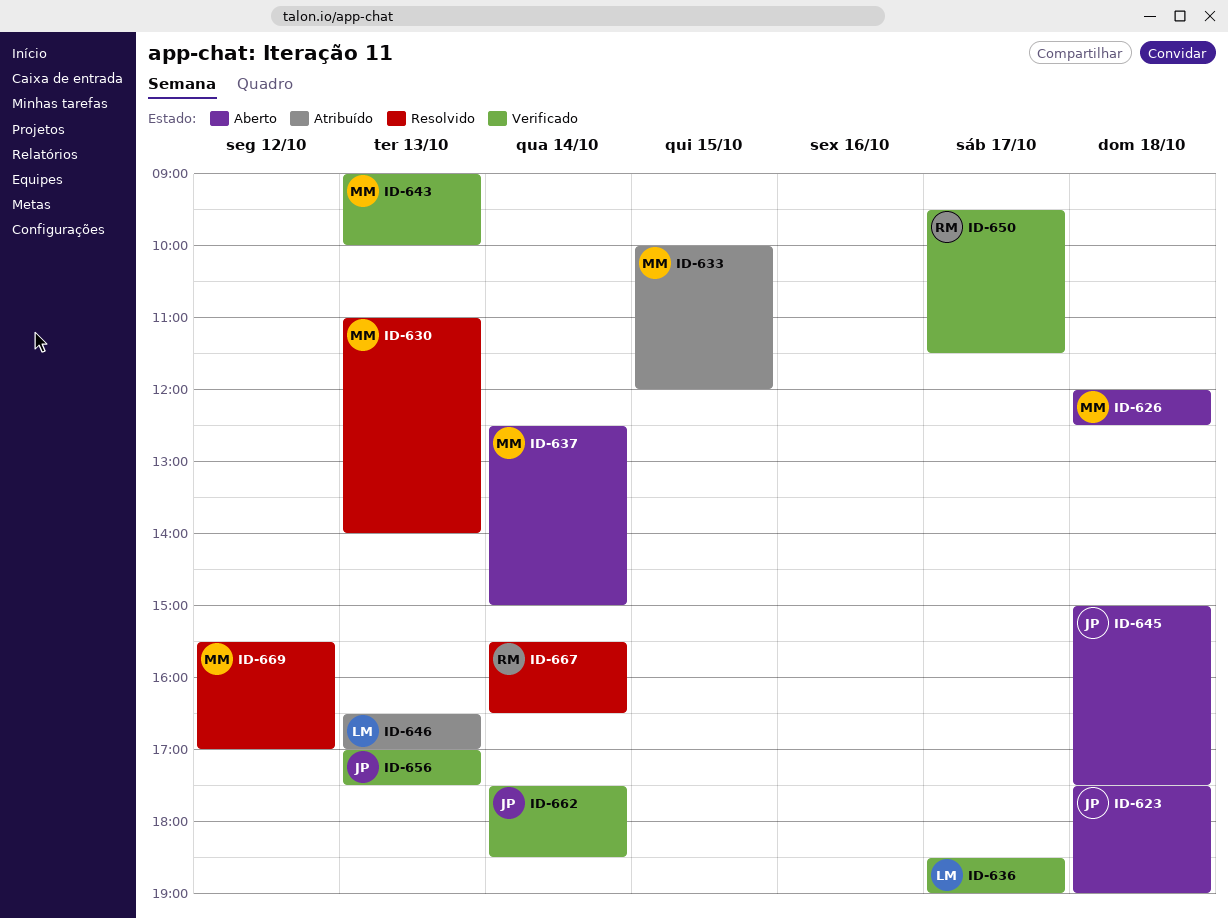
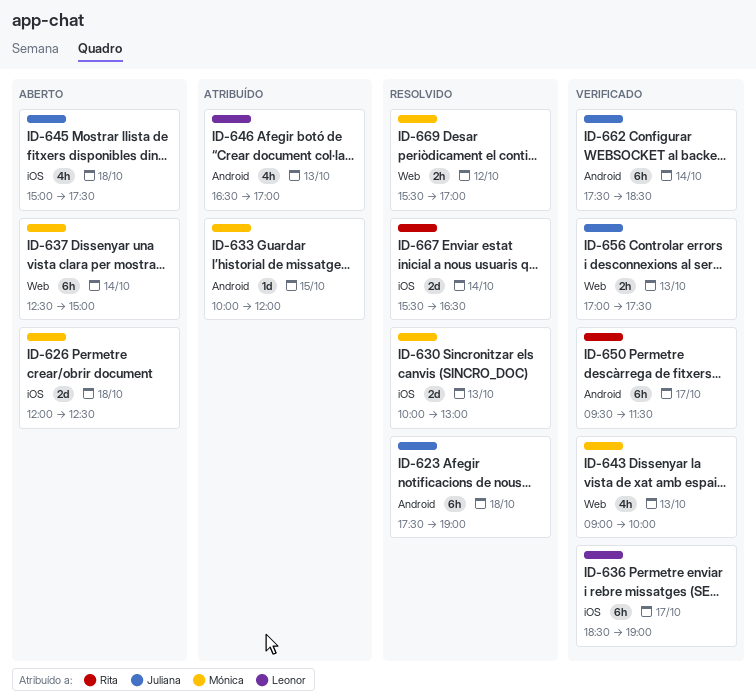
ID-623, status: Aberto -> Resolvido
ID-630, begins: 11:00 -> 10:00
ID-630, ends: 14:00 -> 13:00

